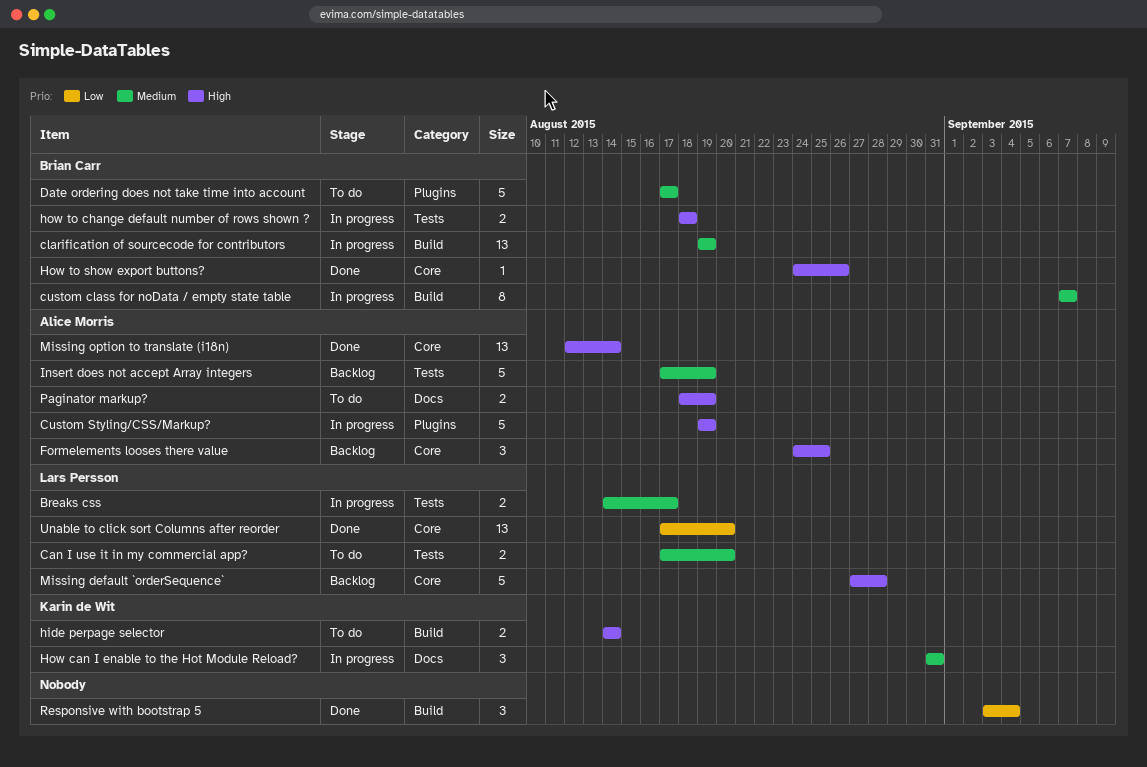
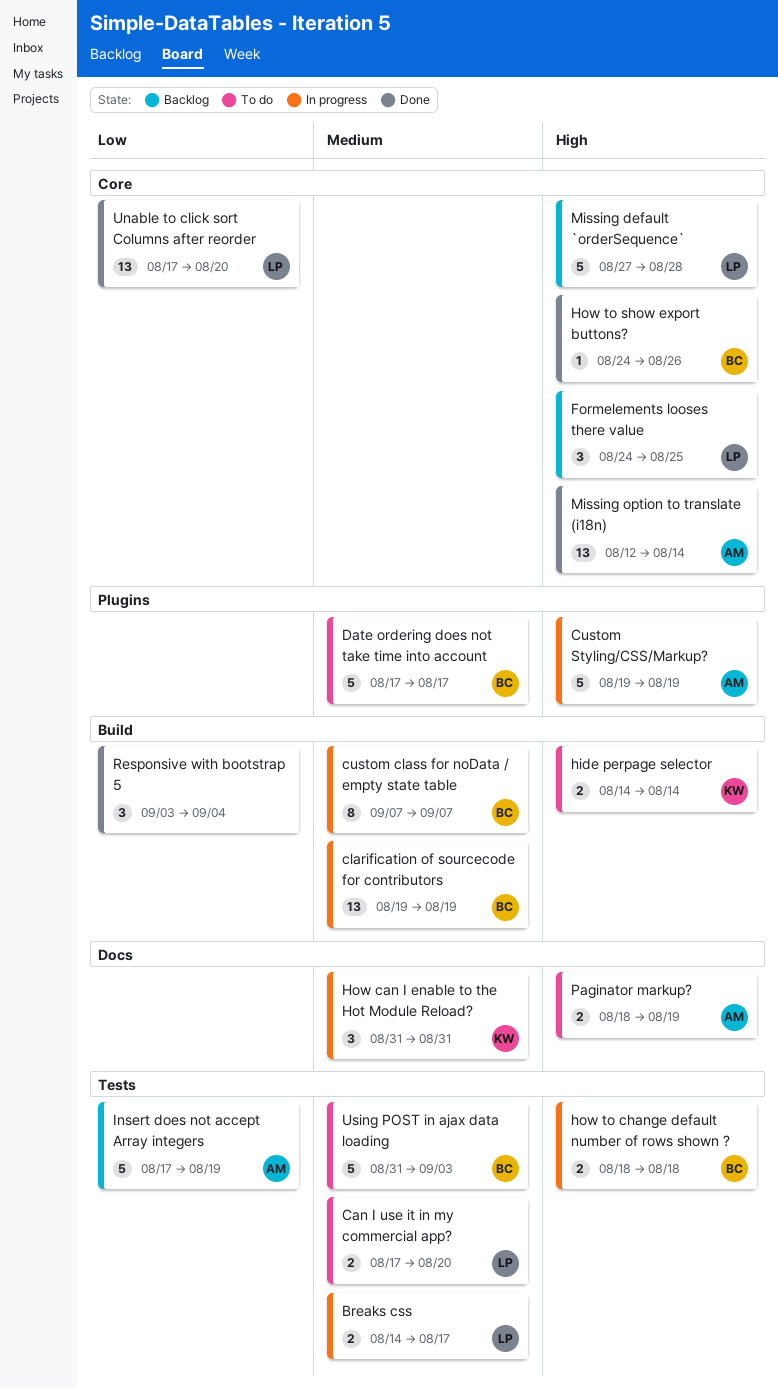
Formelements looses there value, owner: Alice Morris -> Lars Persson
Insert does not accept Array integers, priority: Medium -> Low
Using POST in ajax data loading: none -> present

